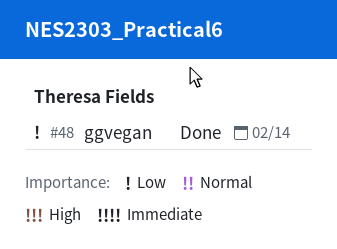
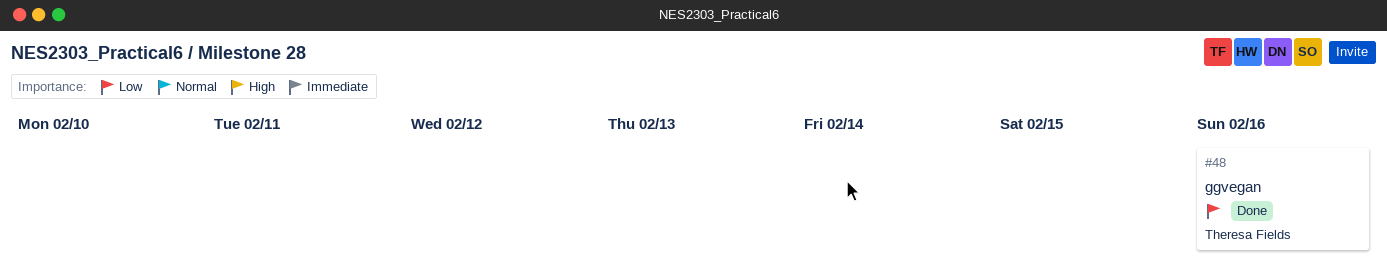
#48, due: Feb 14 -> Feb 16

